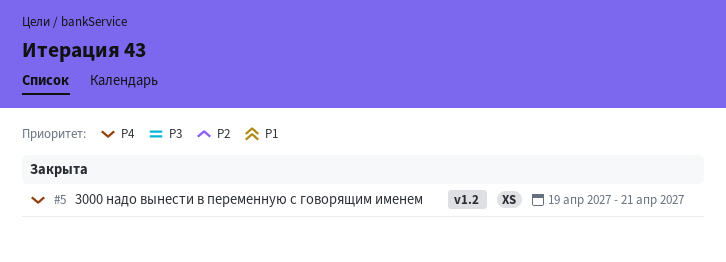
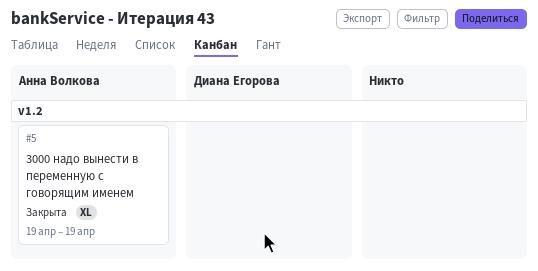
#5, estimate: XS -> XL
#5, due: Apr 21 -> Apr 19

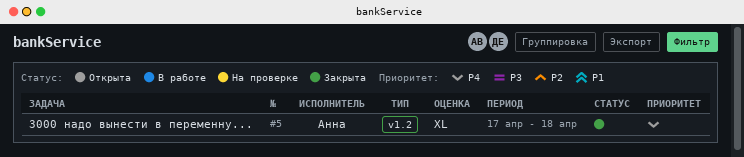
#5, start: Apr 19 -> Apr 17
#5, due: Apr 19 -> Apr 18

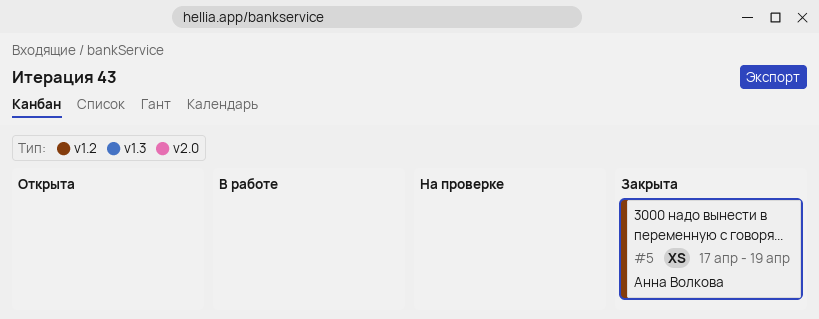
#5, estimate: XL -> XS
#5, due: Apr 18 -> Apr 19

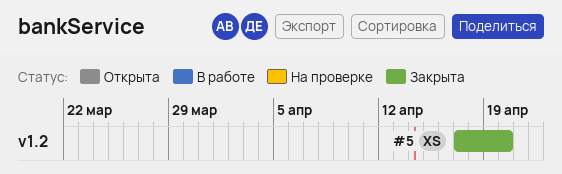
#5, due: Apr 19 -> Apr 20

